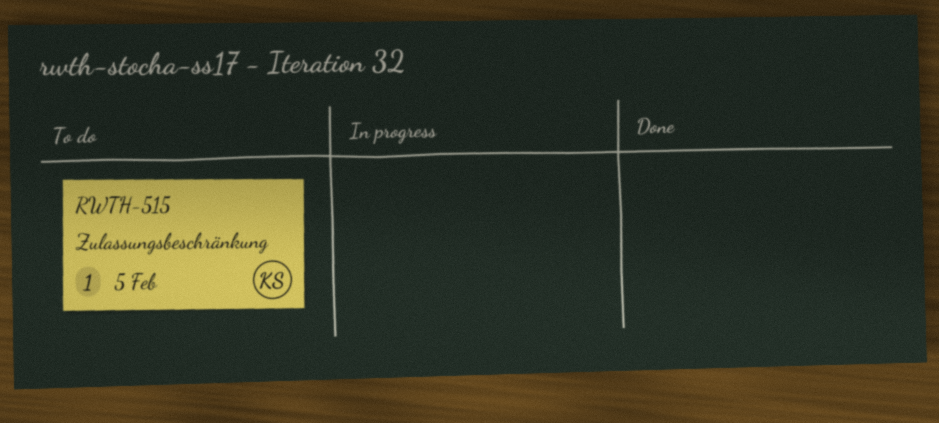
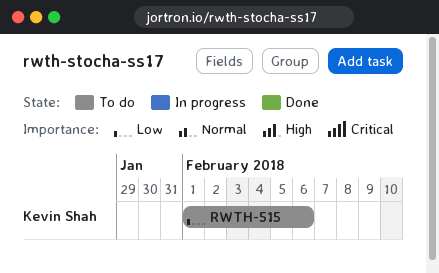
RWTH-515, due: Feb 5 -> Feb 6

